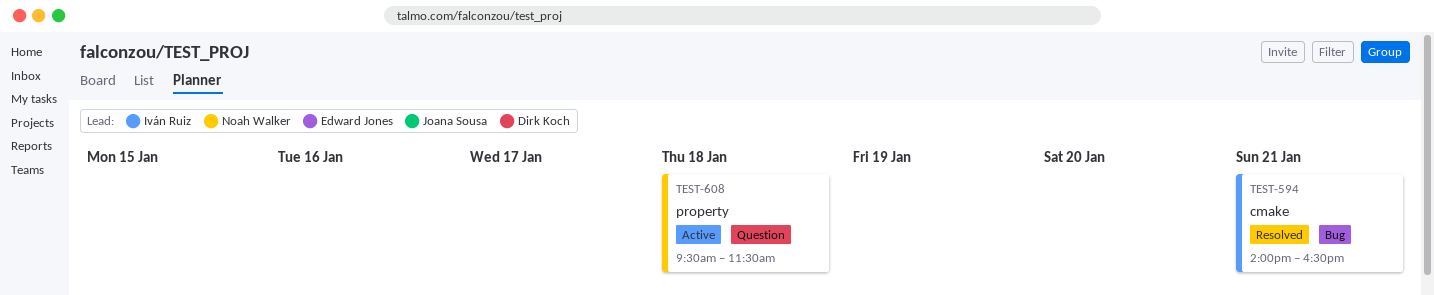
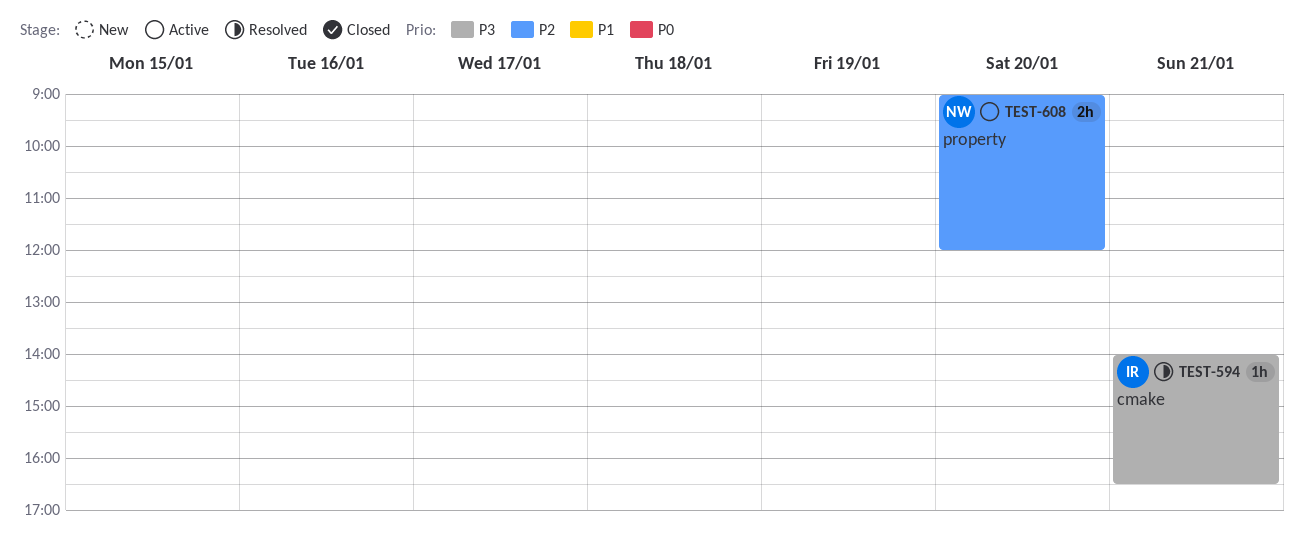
TEST-608, day: Jan 18 -> Jan 20
TEST-608, begins: 09:30 -> 09:00
TEST-608, ends: 11:30 -> 12:00

